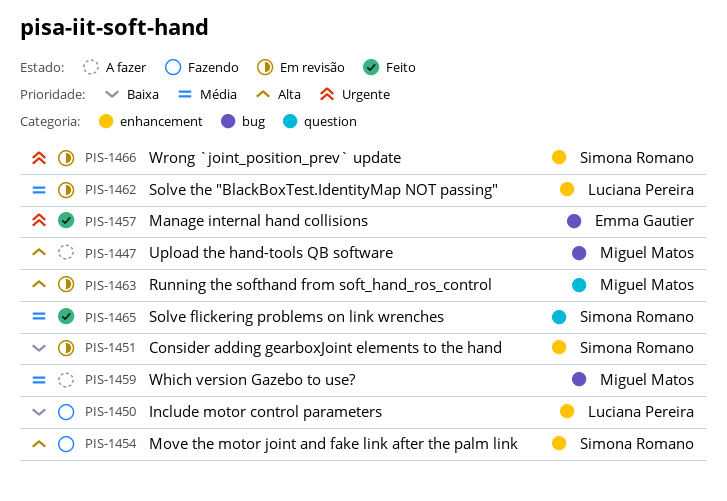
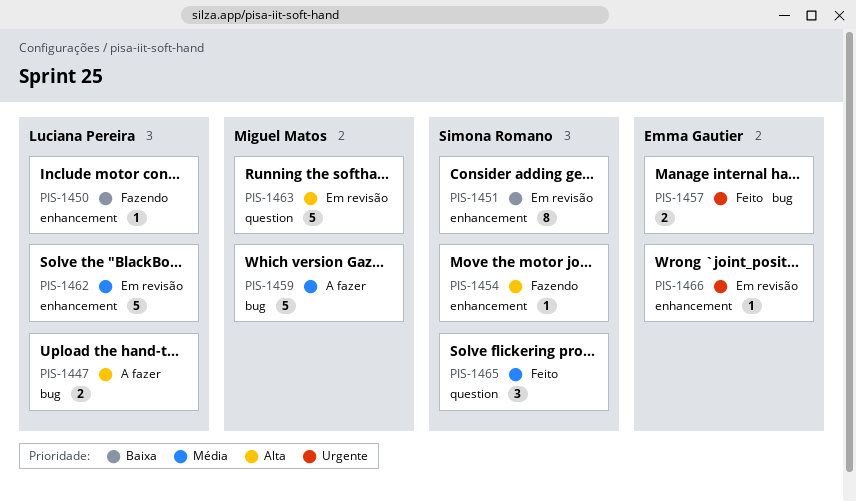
PIS-1447, owner: Miguel Matos -> Luciana Pereira
PIS-1466, owner: Simona Romano -> Emma Gautier

